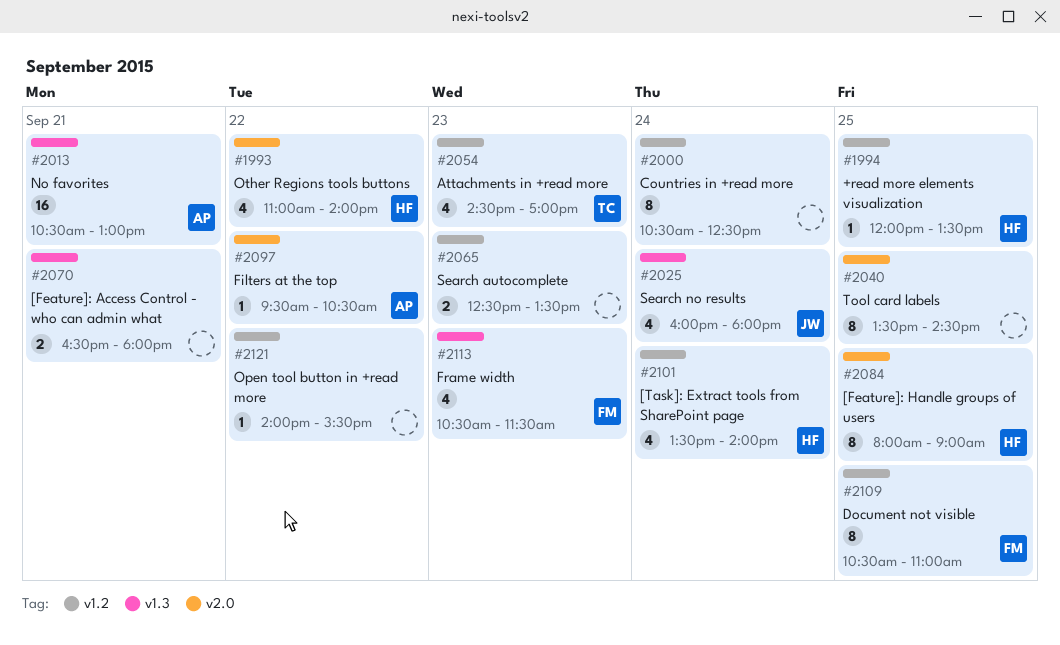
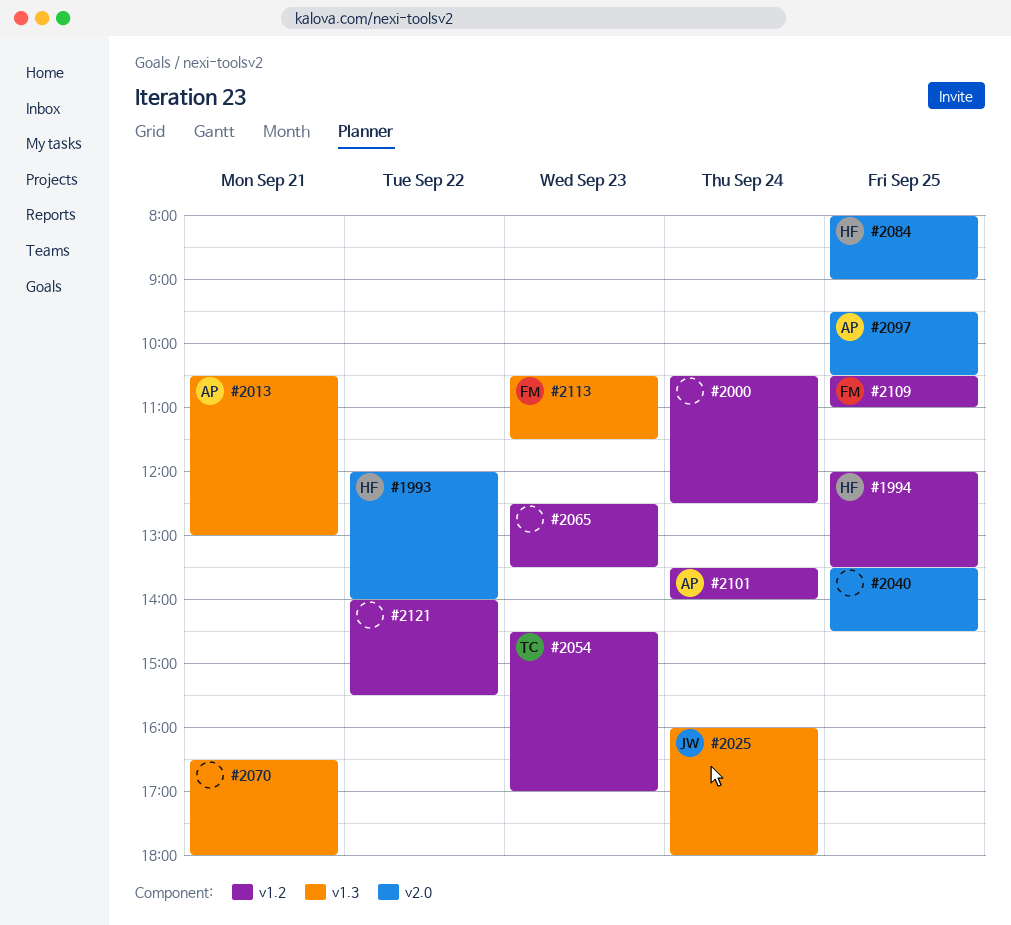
#1993, begins: 11:00 -> 12:00
#2097, day: Sep 22 -> Sep 25
#2101, owner: HF -> AP

